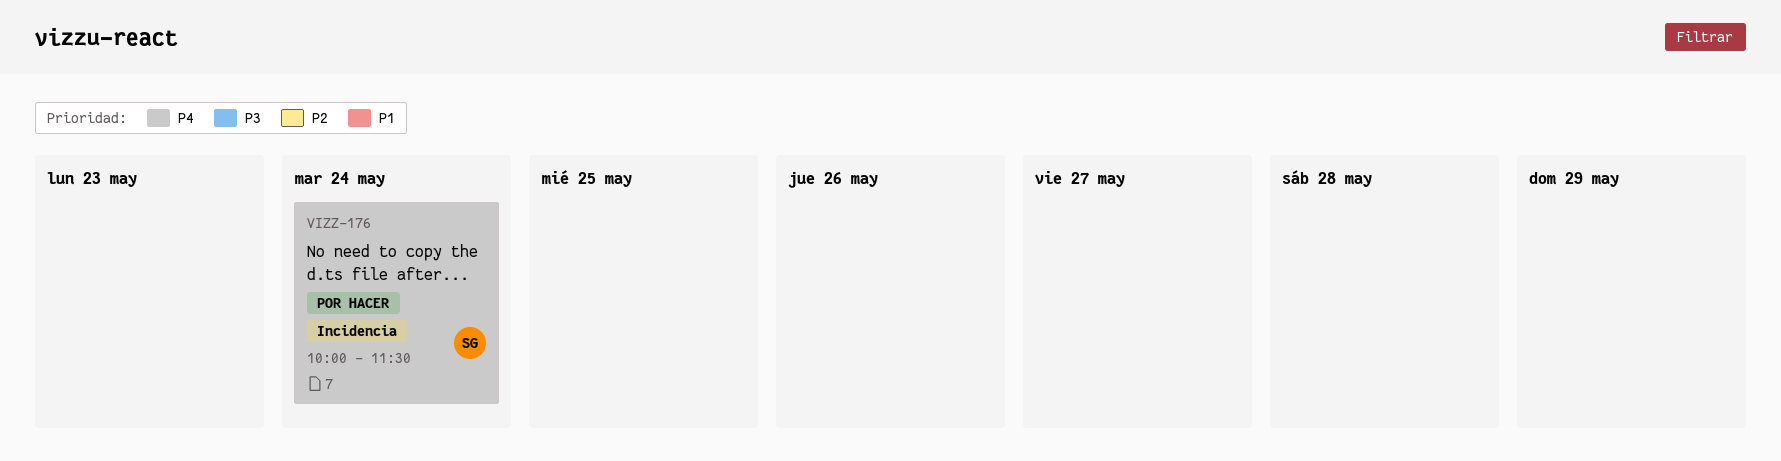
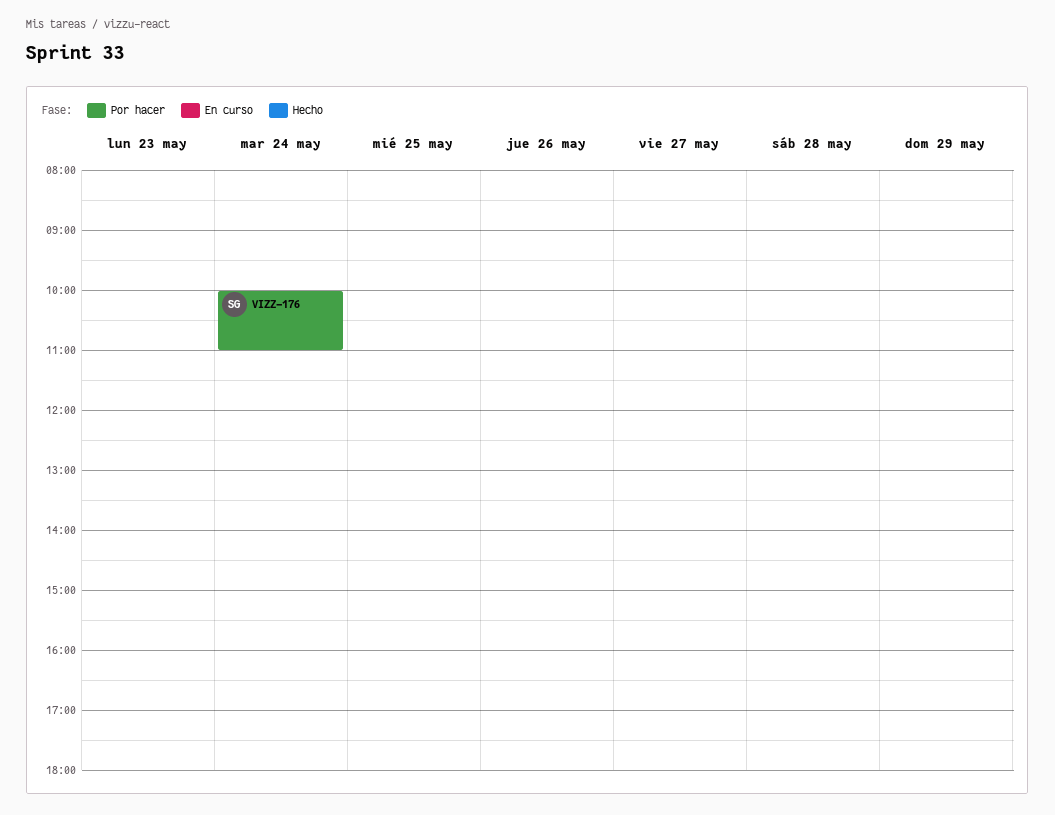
VIZZ-176, ends: 11:30 -> 11:00

